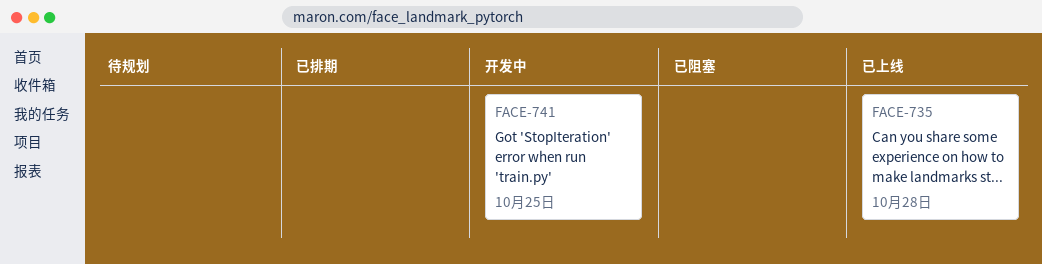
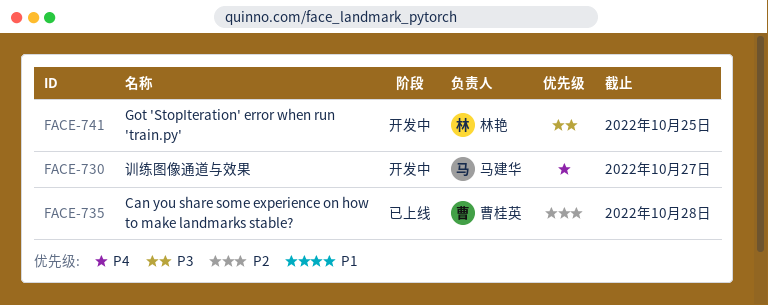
FACE-730: none -> present

